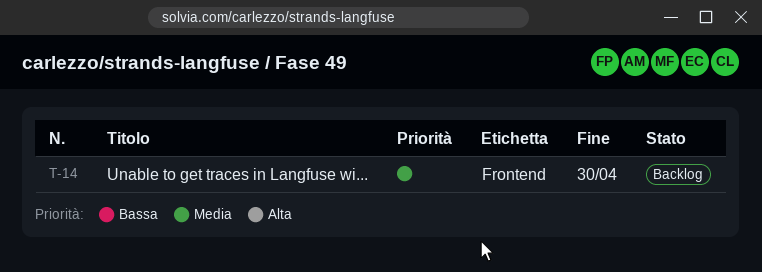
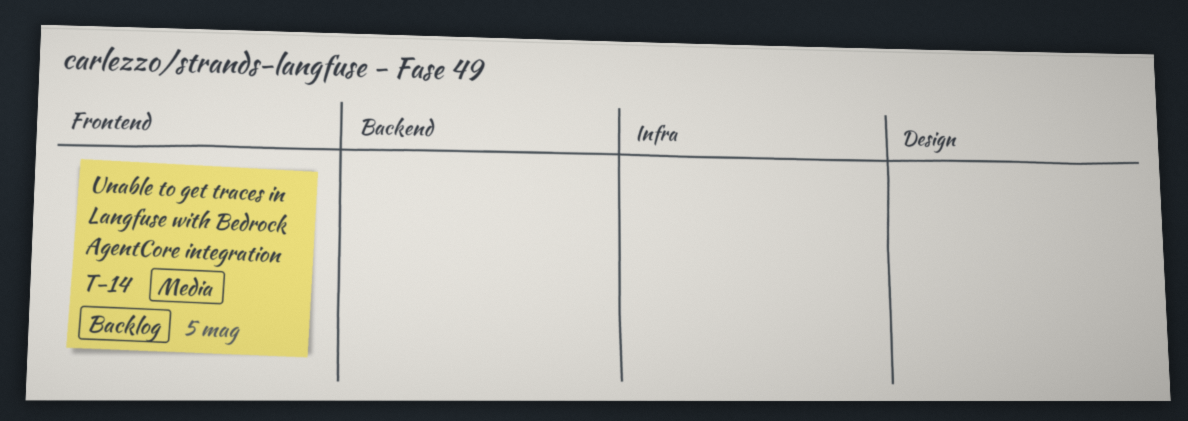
T-14, due: Apr 30 -> May 5

